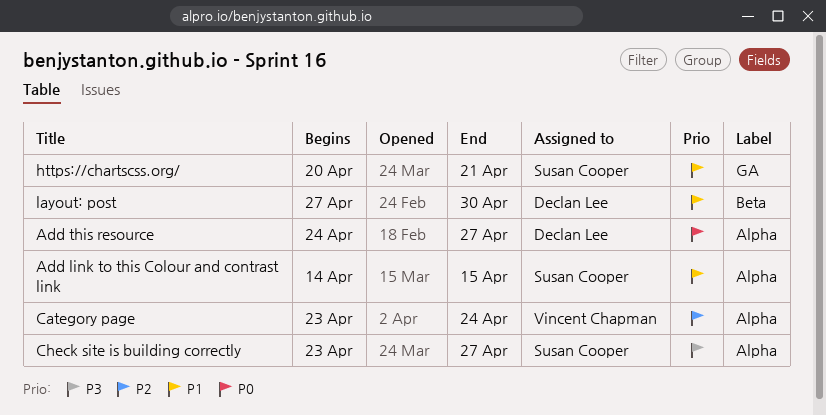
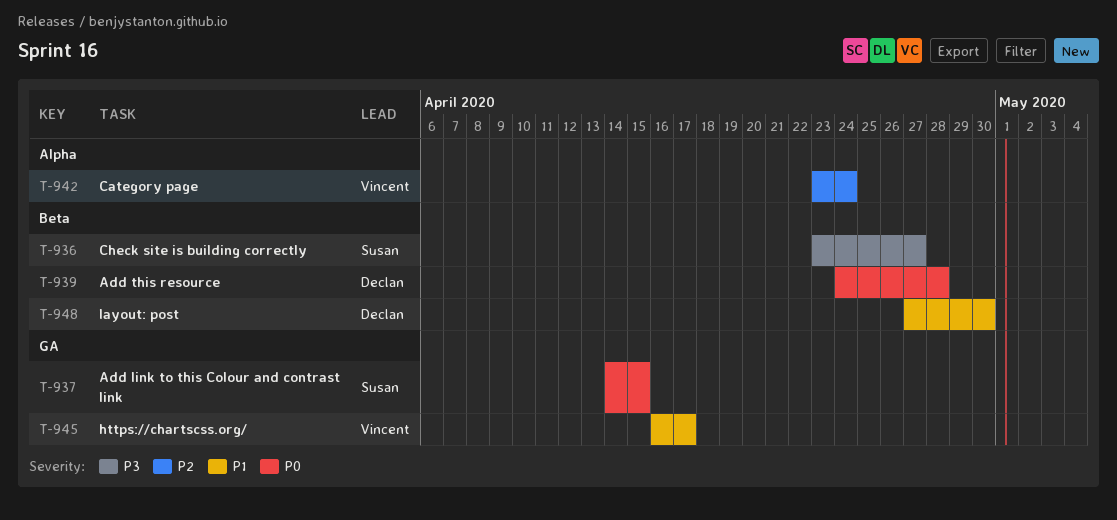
Add link to this Colour and contrast link, priority: P1 -> P0
Add link to this Colour and contrast link, label: Alpha -> GA
Add this resource, label: Alpha -> Beta
Add this resource, due: Apr 27 -> Apr 28
Check site is building correctly, label: Alpha -> Beta
https://chartscss.org/, owner: Susan Cooper -> Vincent Chapman
https://chartscss.org/, start: Apr 20 -> Apr 16
https://chartscss.org/, due: Apr 21 -> Apr 17

